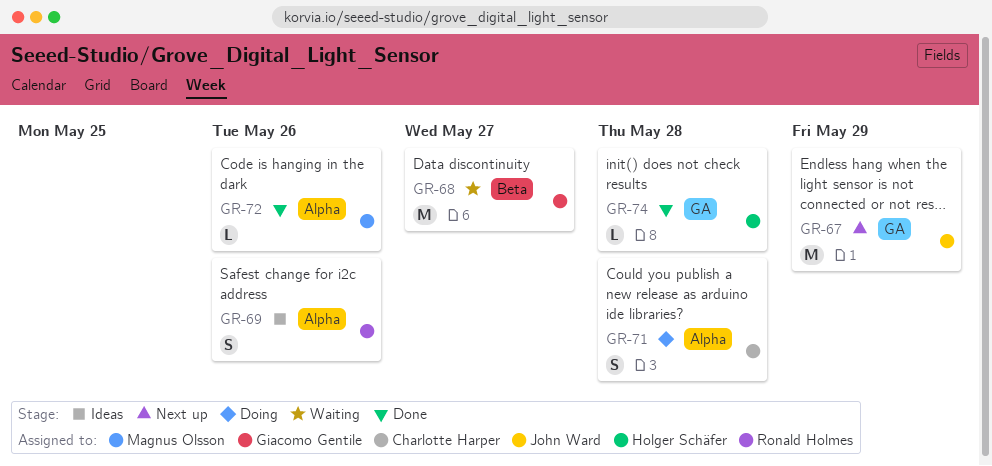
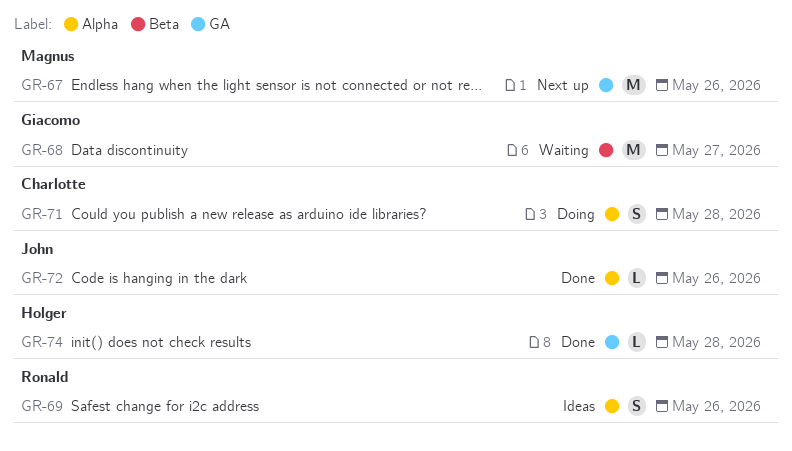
GR-67, owner: John Ward -> Magnus Olsson
GR-67, due: May 29 -> May 26
GR-72, owner: Magnus Olsson -> John Ward

